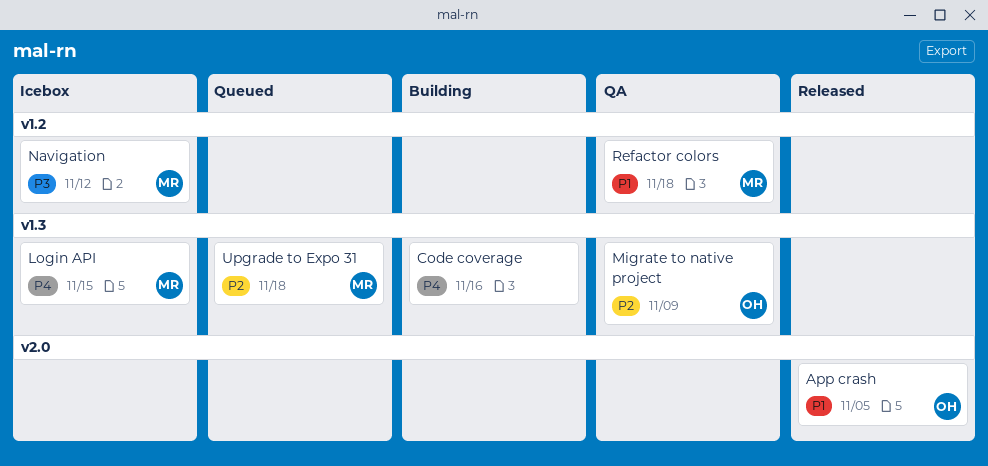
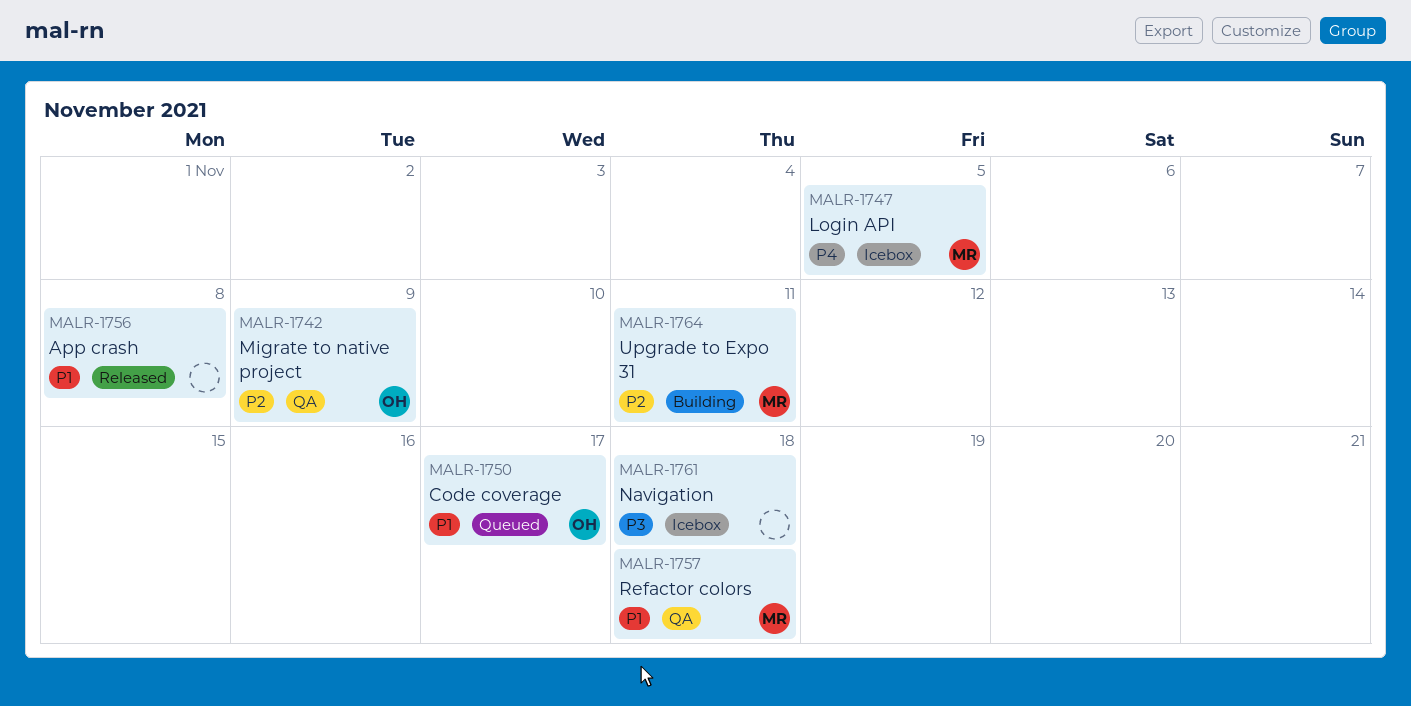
App crash, owner: OH -> none
App crash, due: Nov 5 -> Nov 8
Code coverage, status: Building -> Queued
Code coverage, owner: none -> OH
Code coverage, priority: P4 -> P1
Code coverage, due: Nov 16 -> Nov 17
Login API, due: Nov 15 -> Nov 5
Navigation, owner: MR -> none
Navigation, due: Nov 12 -> Nov 18
Upgrade to Expo 31, status: Queued -> Building
Upgrade to Expo 31, due: Nov 18 -> Nov 11

